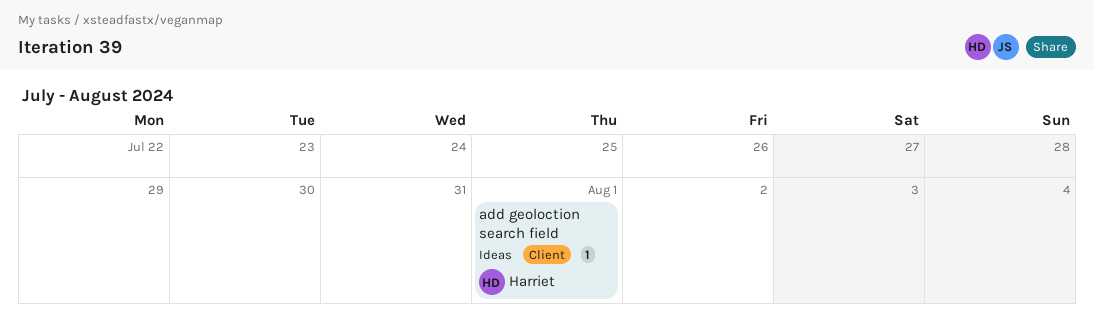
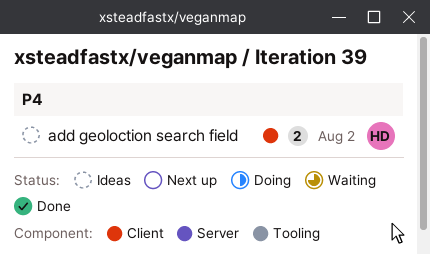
add geoloction search field, estimate: 1 -> 2
add geoloction search field, due: Aug 1 -> Aug 2

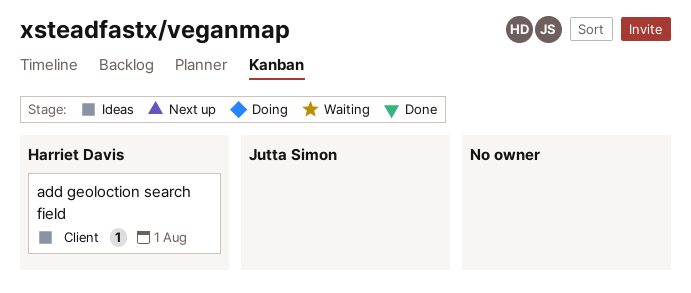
add geoloction search field, estimate: 2 -> 1
add geoloction search field, due: Aug 2 -> Aug 1

